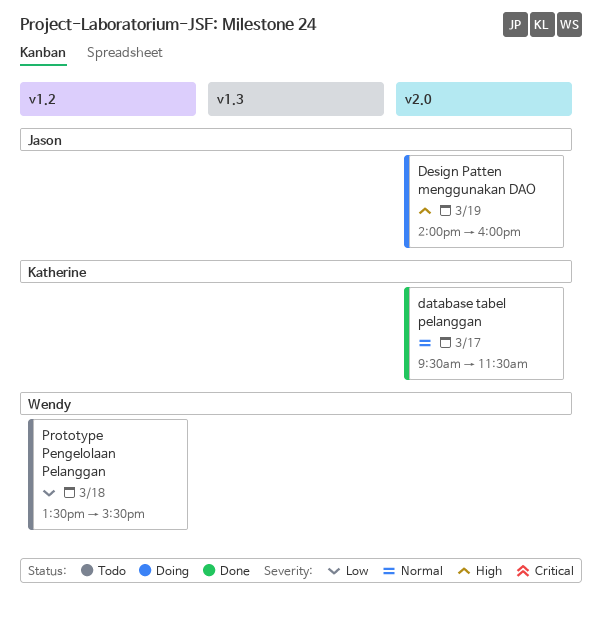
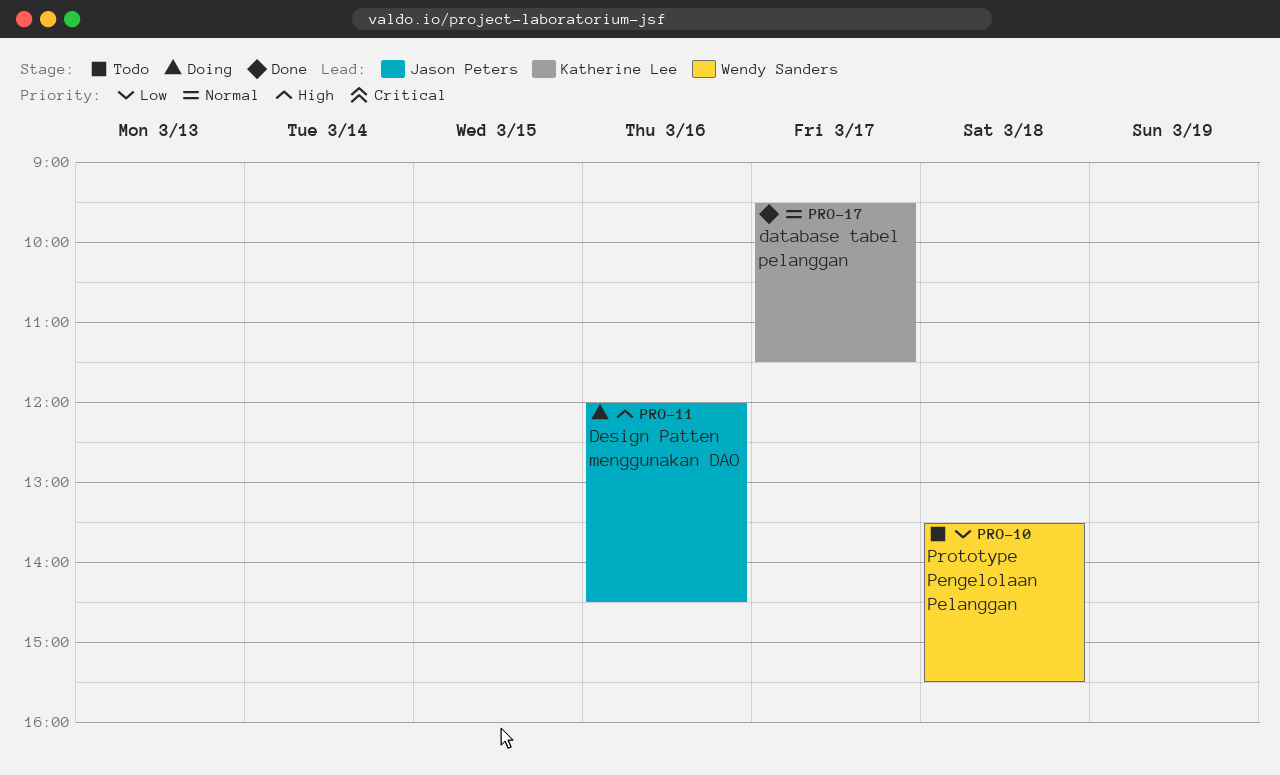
Design Patten menggunakan DAO, day: Mar 19 -> Mar 16
Design Patten menggunakan DAO, begins: 14:00 -> 12:00
Design Patten menggunakan DAO, ends: 16:00 -> 14:30

